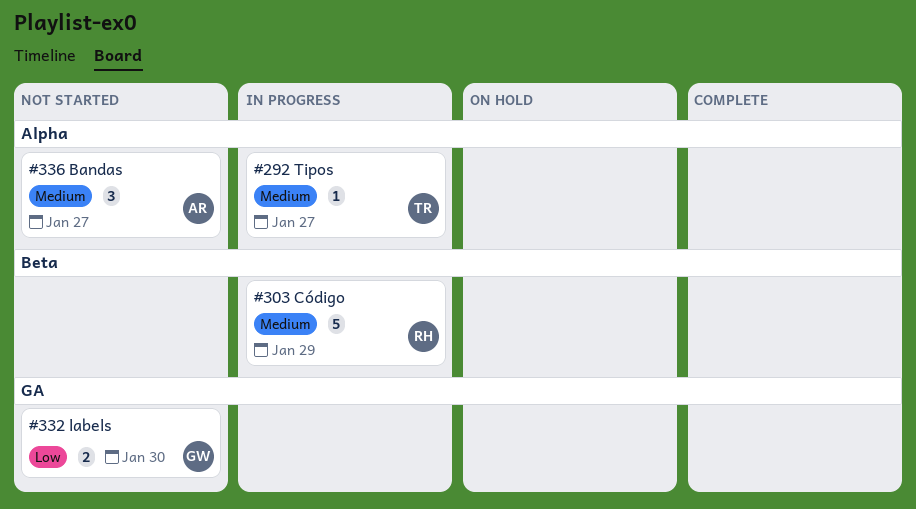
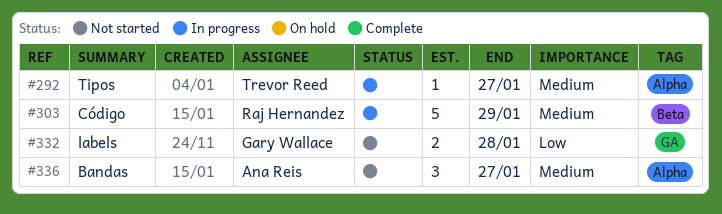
#332, due: Jan 30 -> Jan 28

